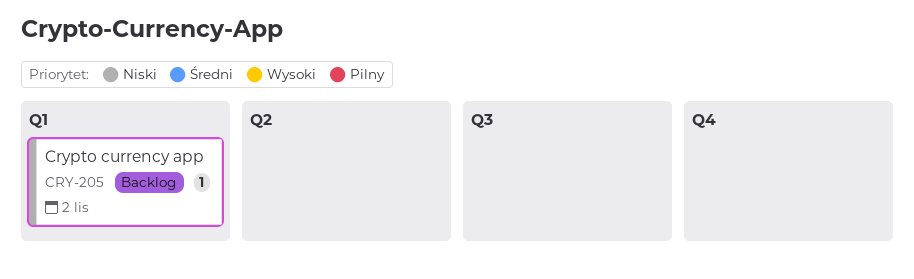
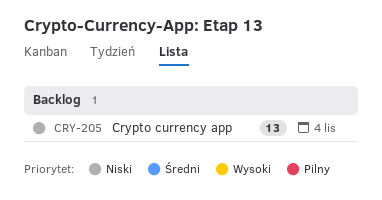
CRY-205, estimate: 1 -> 13
CRY-205, due: Nov 2 -> Nov 4

